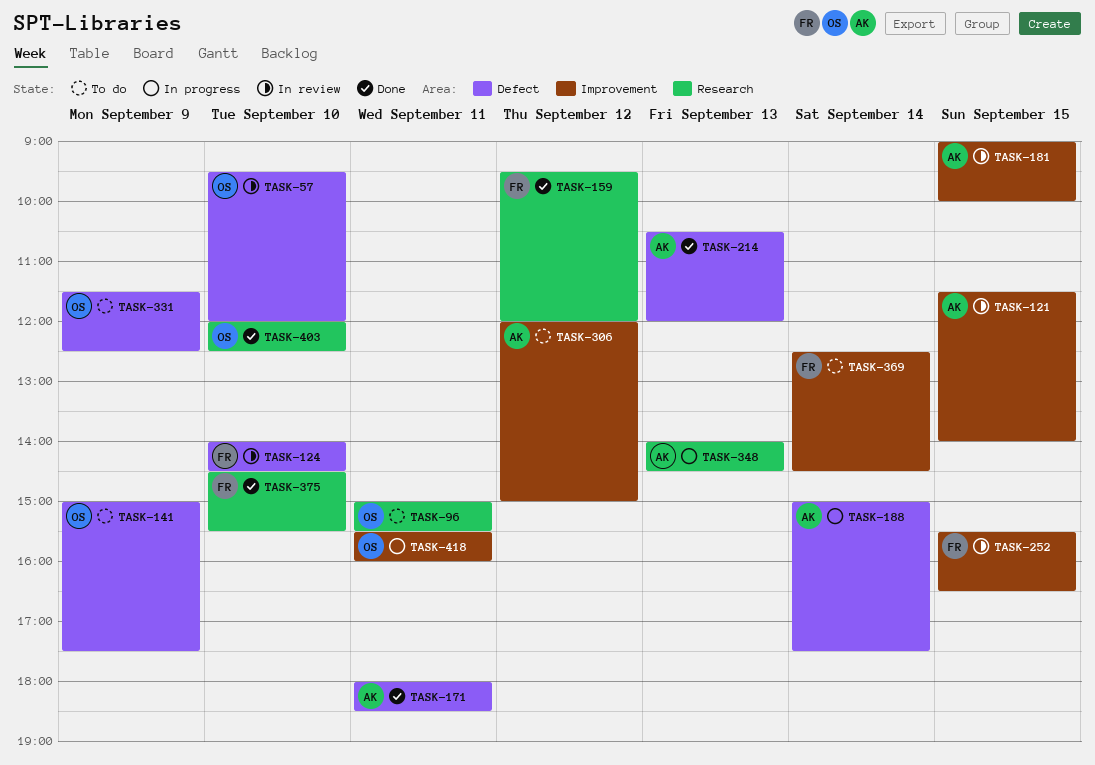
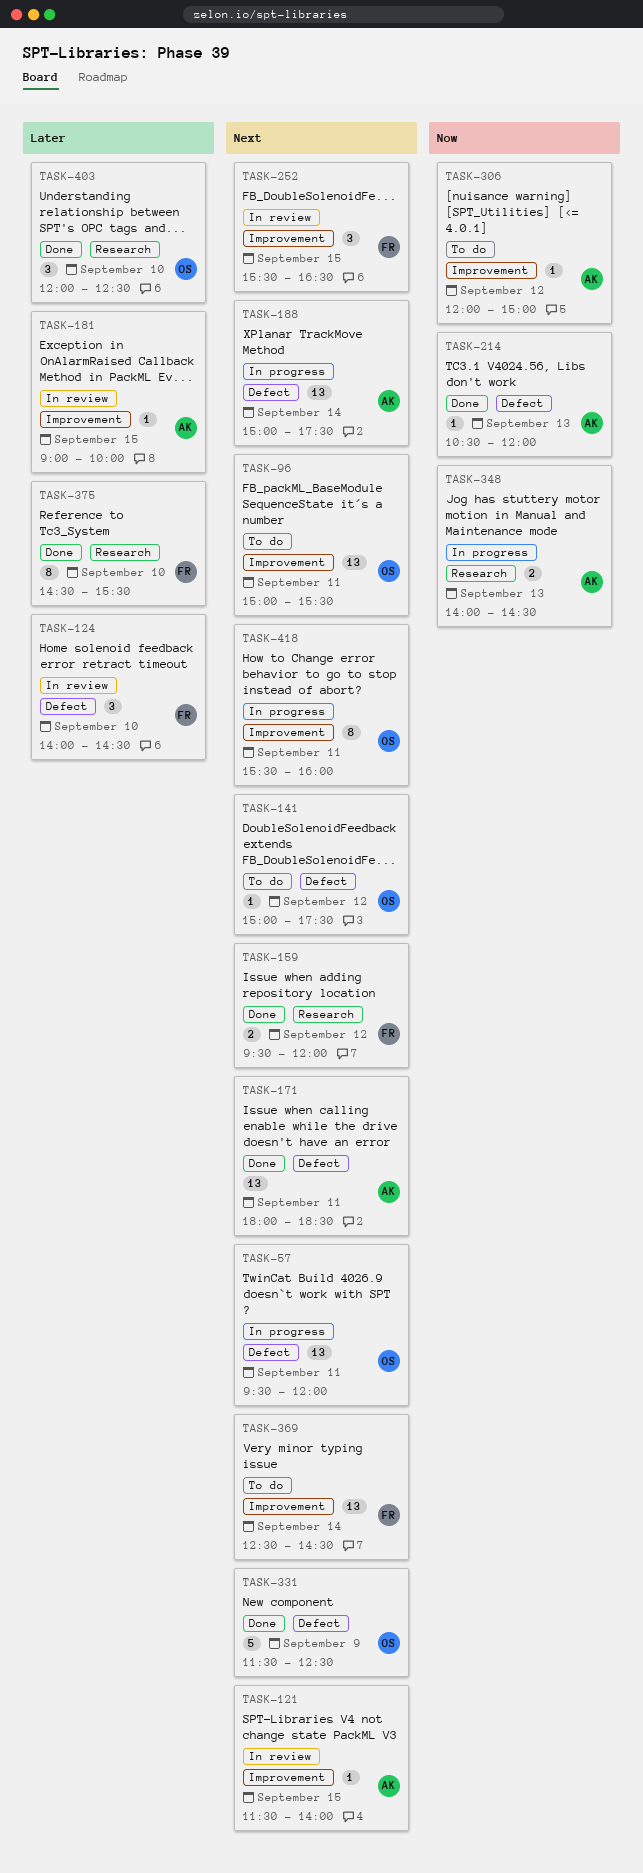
TASK-57, status: In review -> In progress
TASK-57, day: Sep 10 -> Sep 11
TASK-96, label: Research -> Improvement
TASK-141, day: Sep 9 -> Sep 12
TASK-331, status: To do -> Done

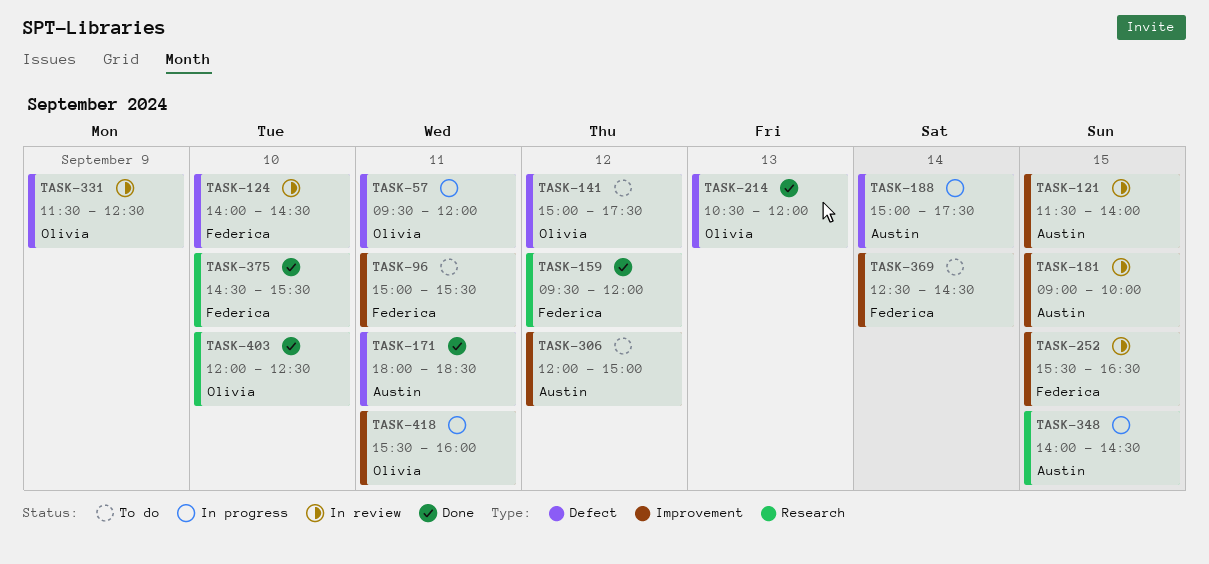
TASK-96, owner: Olivia -> Federica
TASK-214, owner: Austin -> Olivia
TASK-331, status: Done -> In review
TASK-348, day: Sep 13 -> Sep 15

